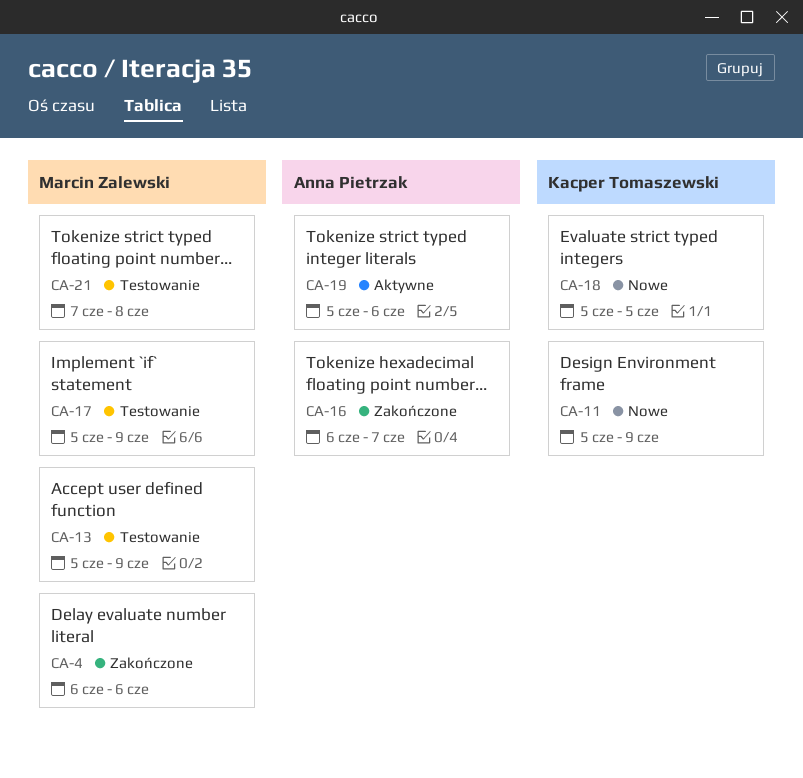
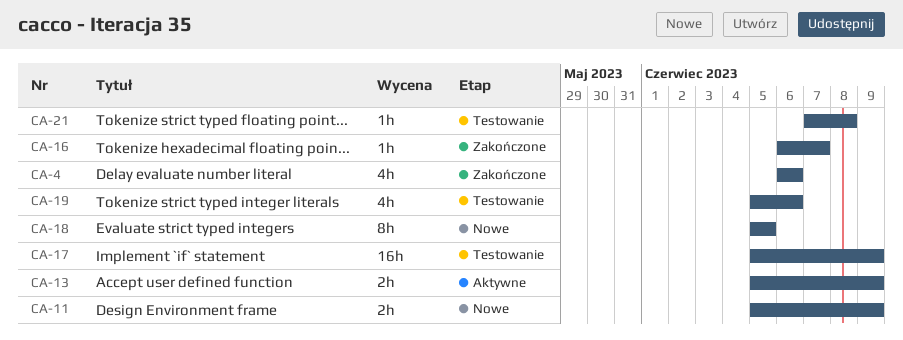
CA-13, status: Testowanie -> Aktywne
CA-19, status: Aktywne -> Testowanie

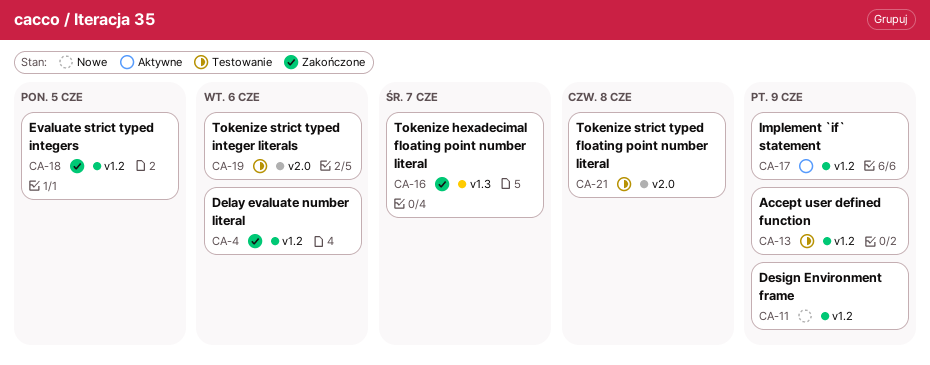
CA-13, status: Aktywne -> Testowanie
CA-17, status: Testowanie -> Aktywne
CA-18, status: Nowe -> Zakończone

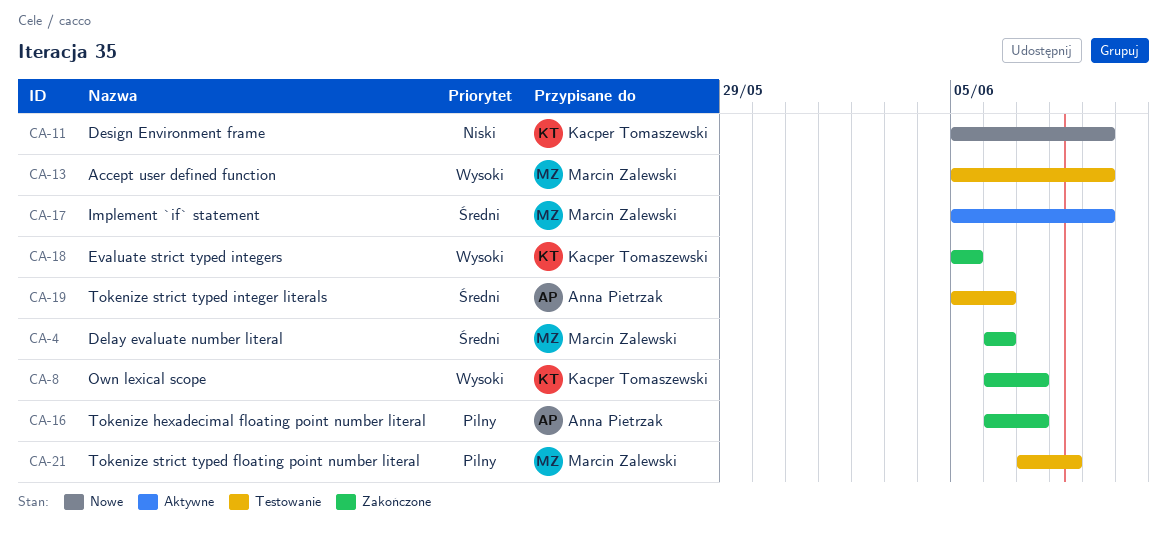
CA-8: none -> present

